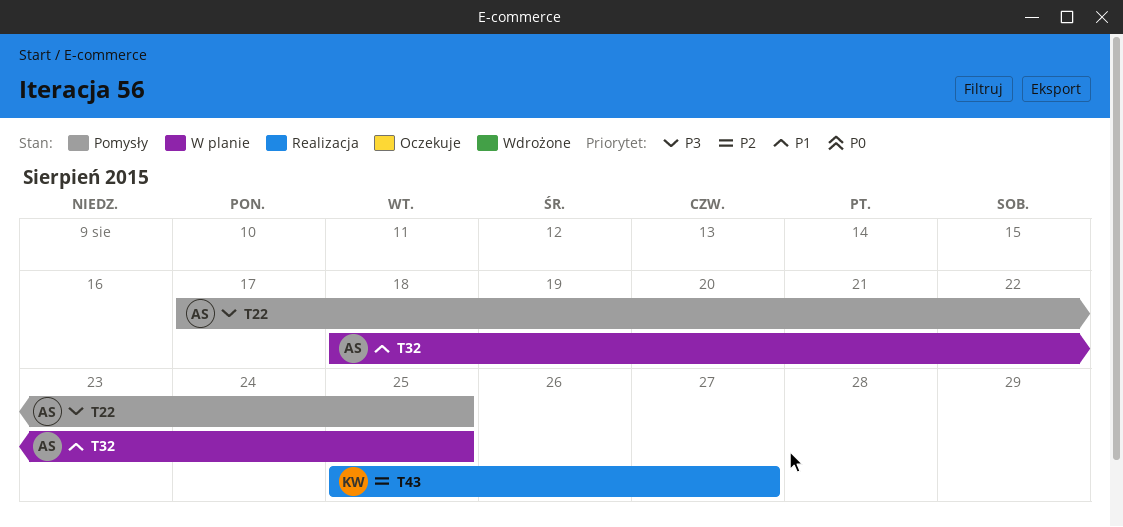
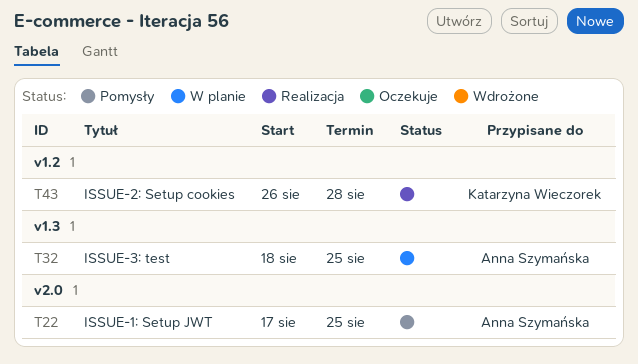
T43, start: Aug 25 -> Aug 26
T43, due: Aug 27 -> Aug 28

